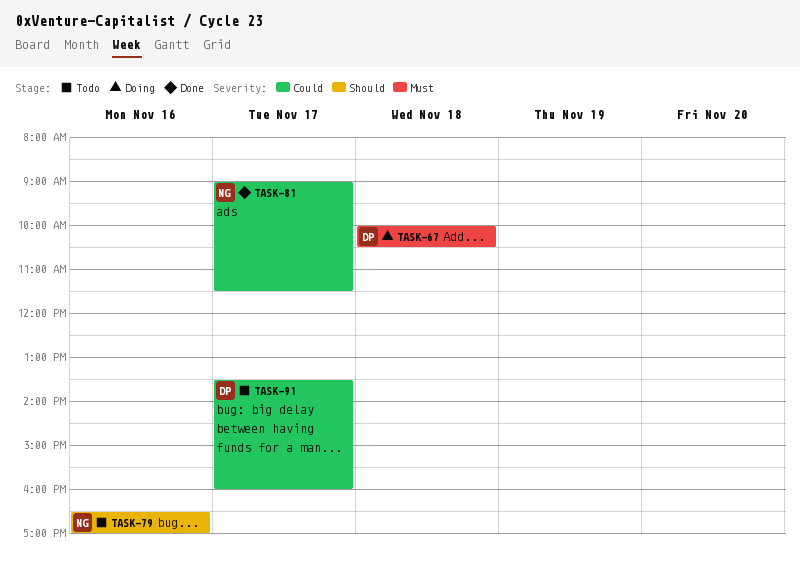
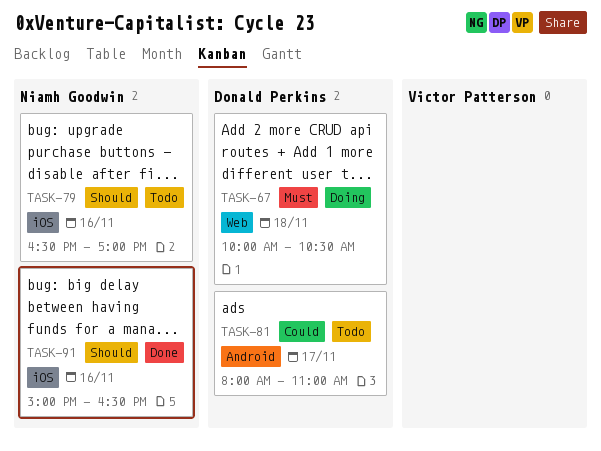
TASK-81, status: Done -> Todo
TASK-81, owner: Niamh Goodwin -> Donald Perkins
TASK-81, begins: 09:00 -> 08:00
TASK-81, ends: 11:30 -> 11:00
TASK-91, status: Todo -> Done
TASK-91, owner: Donald Perkins -> Niamh Goodwin
TASK-91, priority: Could -> Should
TASK-91, day: Nov 17 -> Nov 16
TASK-91, begins: 13:30 -> 15:00
TASK-91, ends: 16:00 -> 16:30

